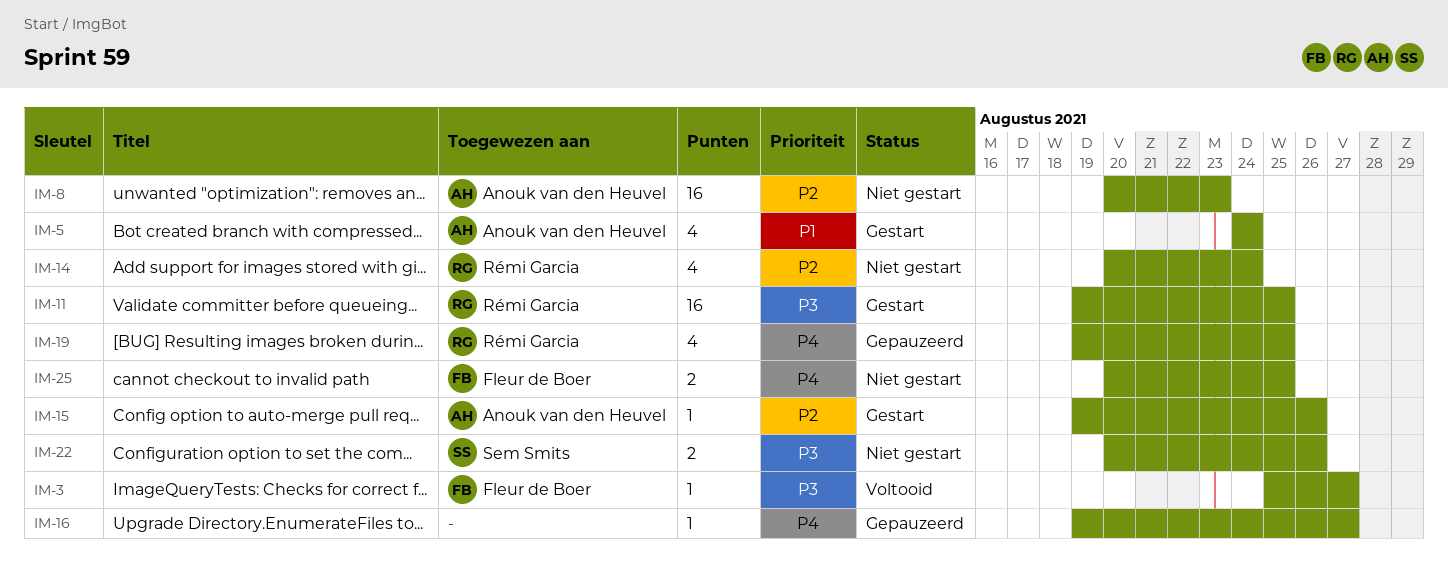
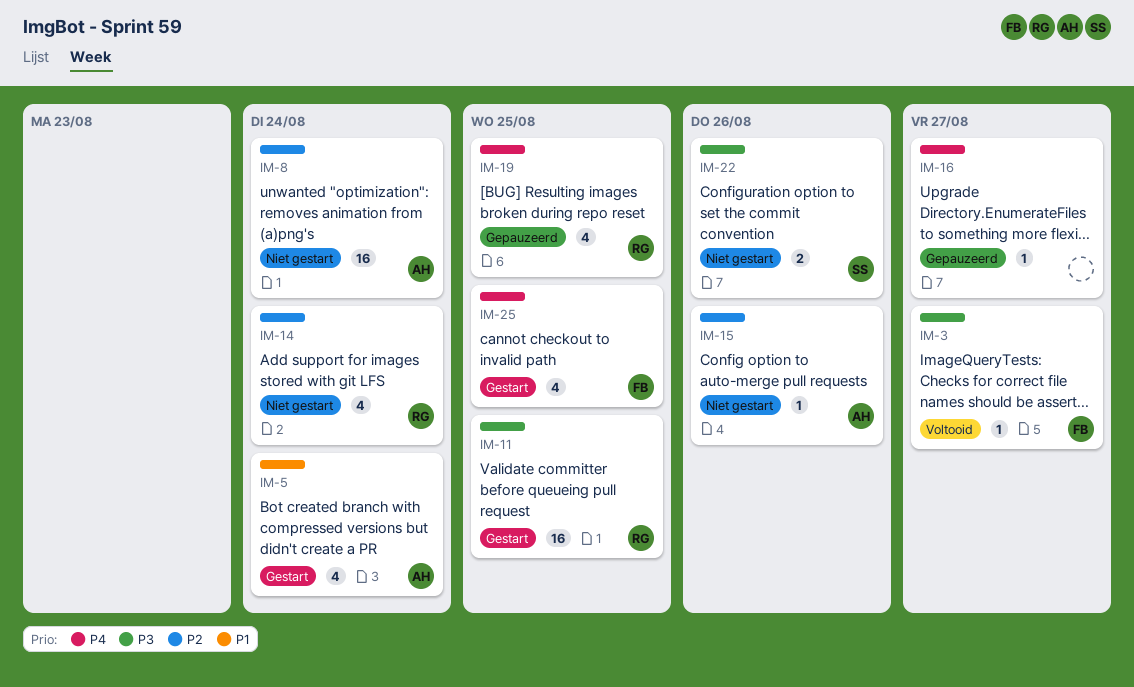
IM-8, due: Aug 23 -> Aug 24
IM-15, status: Gestart -> Niet gestart
IM-25, status: Niet gestart -> Gestart
IM-25, estimate: 2 -> 4

